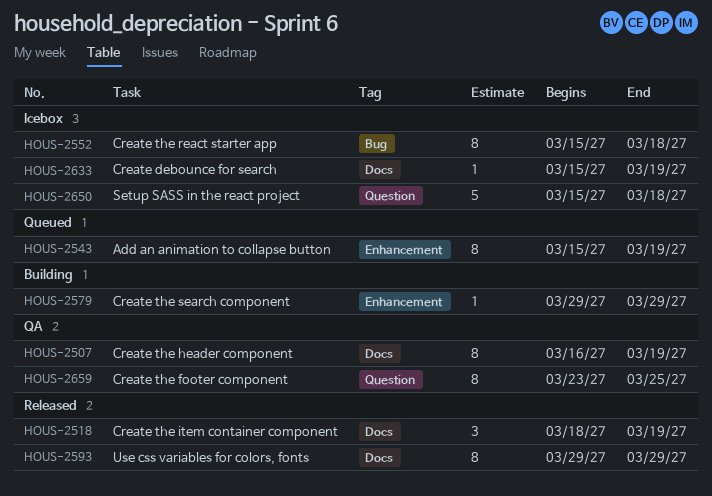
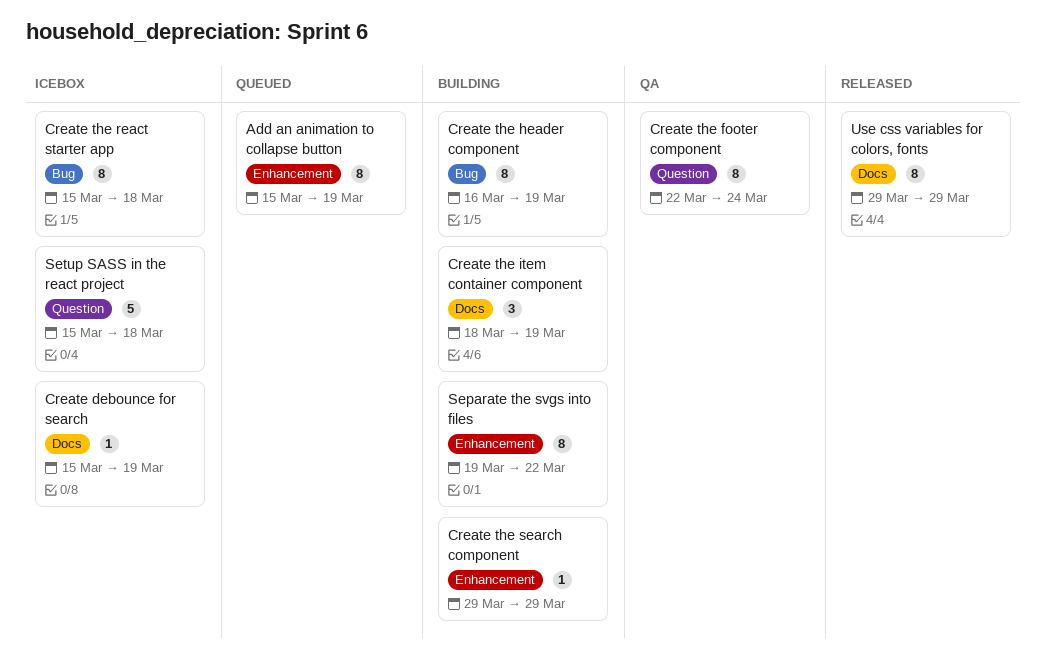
Create the footer component, start: Mar 23 -> Mar 22
Create the footer component, due: Mar 25 -> Mar 24
Create the header component, status: QA -> Building
Create the header component, label: Docs -> Bug
Create the item container component, status: Released -> Building
Separate the svgs into files: none -> present

